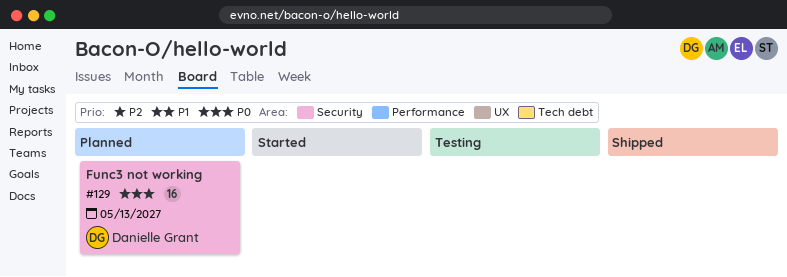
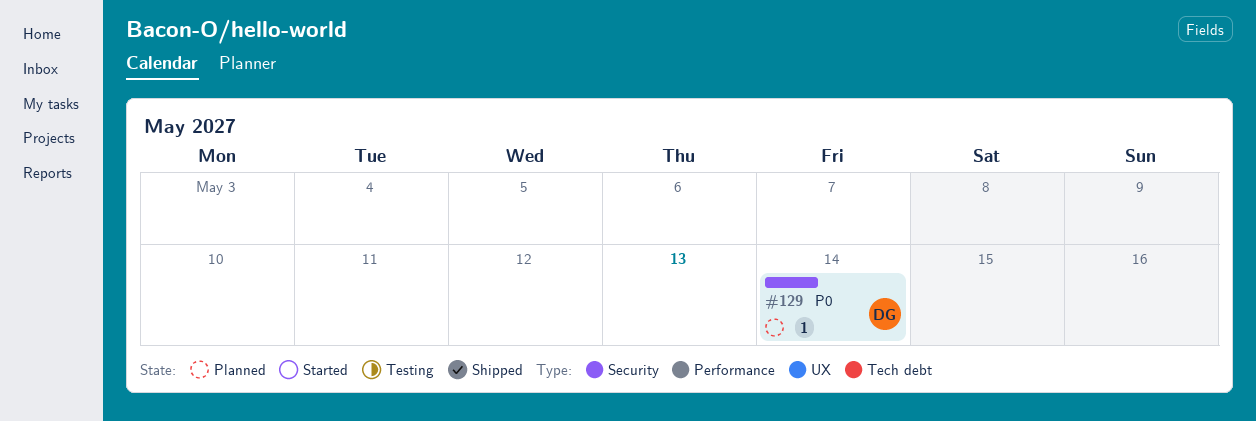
#129, estimate: 16 -> 1
#129, due: May 13 -> May 14

